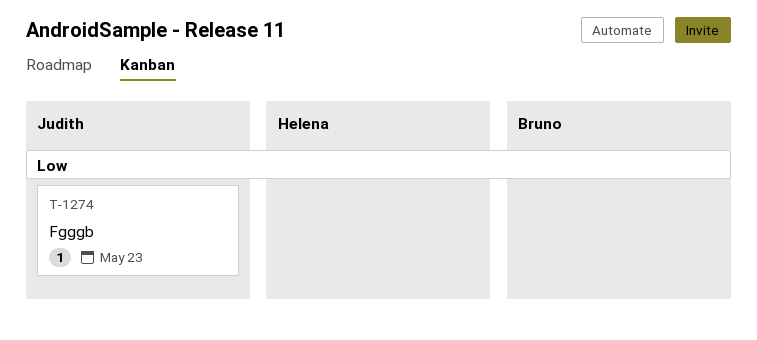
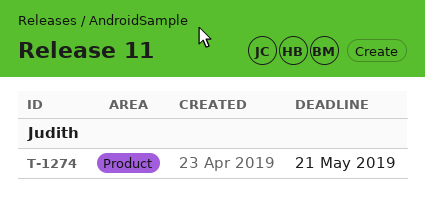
T-1274, due: May 23 -> May 21

